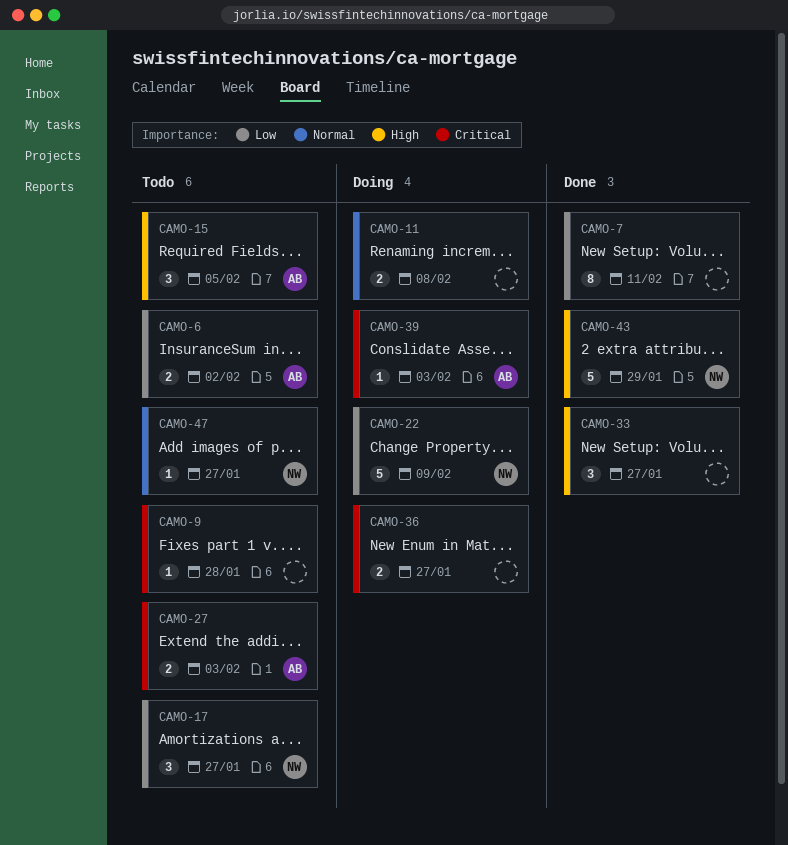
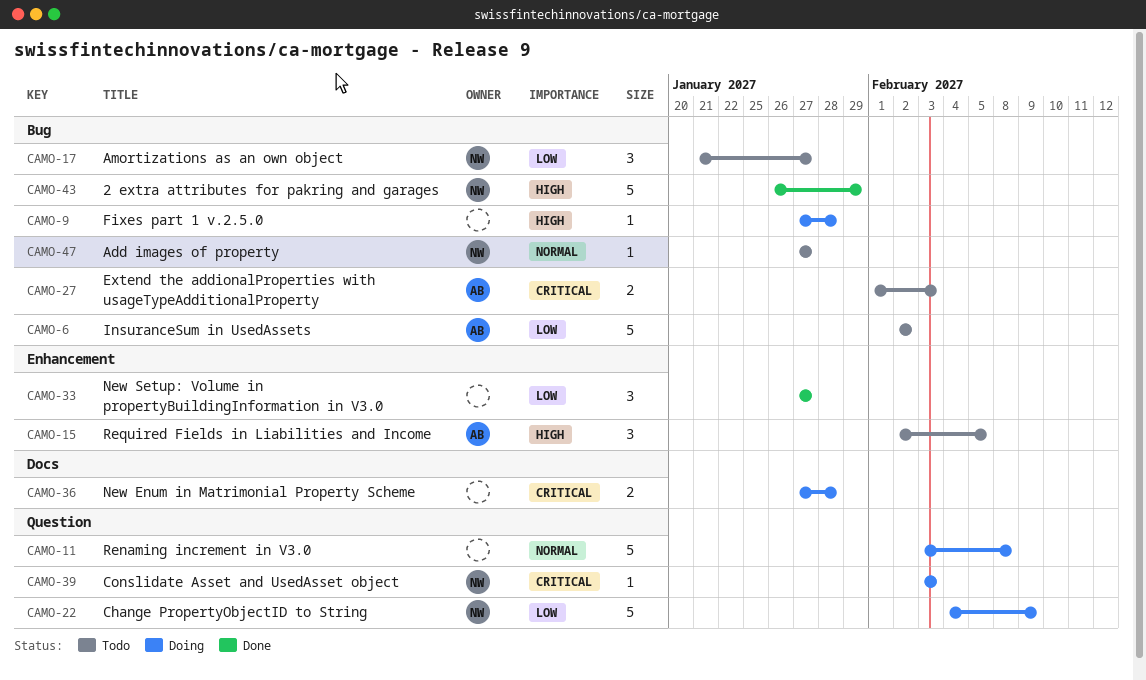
CAMO-6, estimate: 2 -> 5
CAMO-7: present -> none
CAMO-9, status: Todo -> Doing
CAMO-9, priority: Critical -> High
CAMO-11, estimate: 2 -> 5
CAMO-33, priority: High -> Low
CAMO-36, due: Jan 27 -> Jan 28
CAMO-39, owner: AB -> NW

